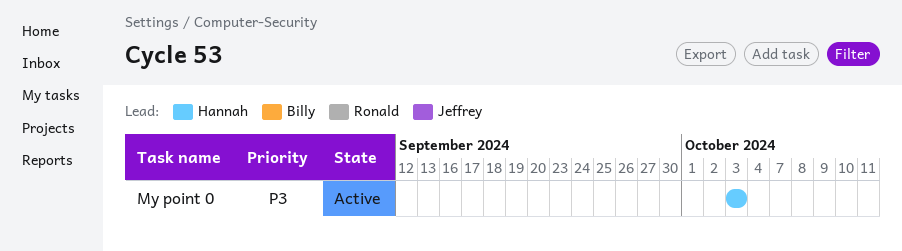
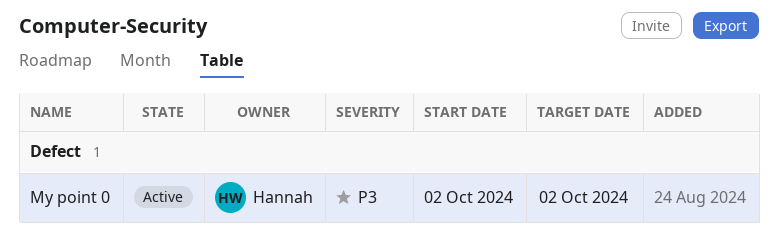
My point 0, start: Oct 3 -> Oct 2
My point 0, due: Oct 3 -> Oct 2

